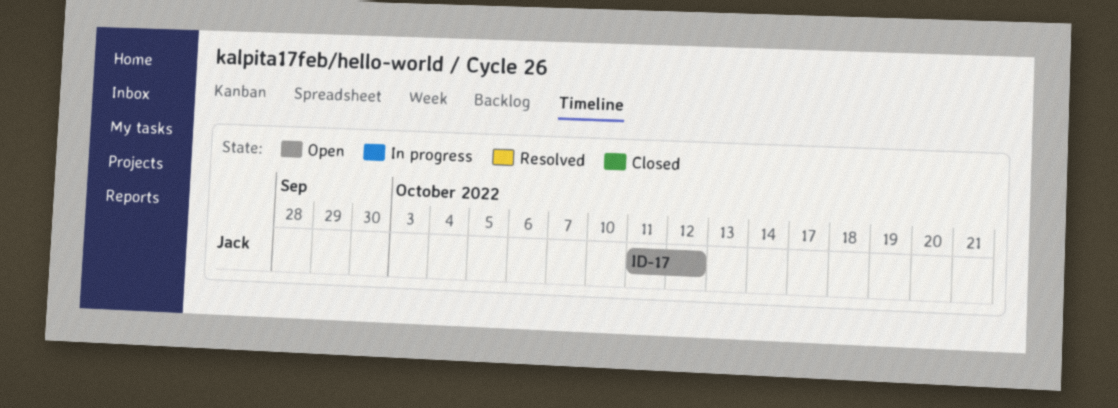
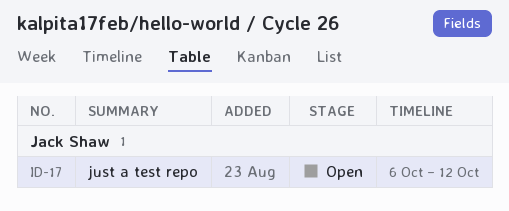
ID-17, start: Oct 11 -> Oct 6

